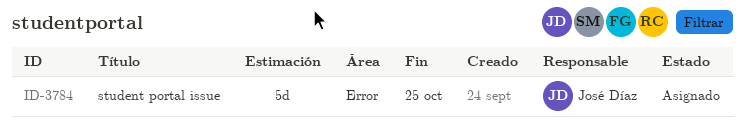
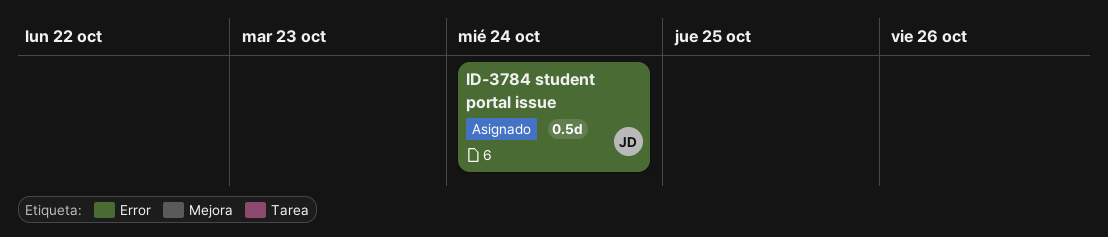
ID-3784, estimate: 5d -> 0.5d
ID-3784, due: Oct 25 -> Oct 24

